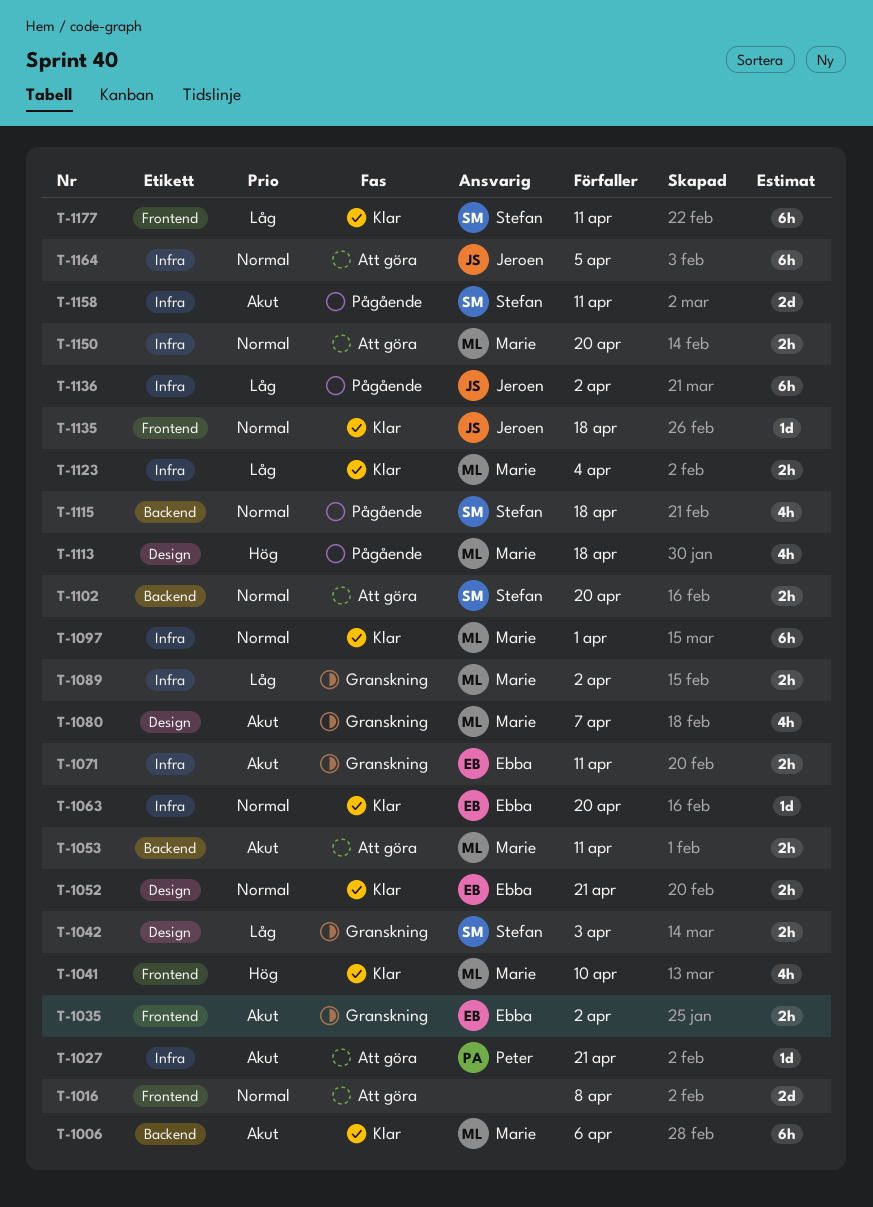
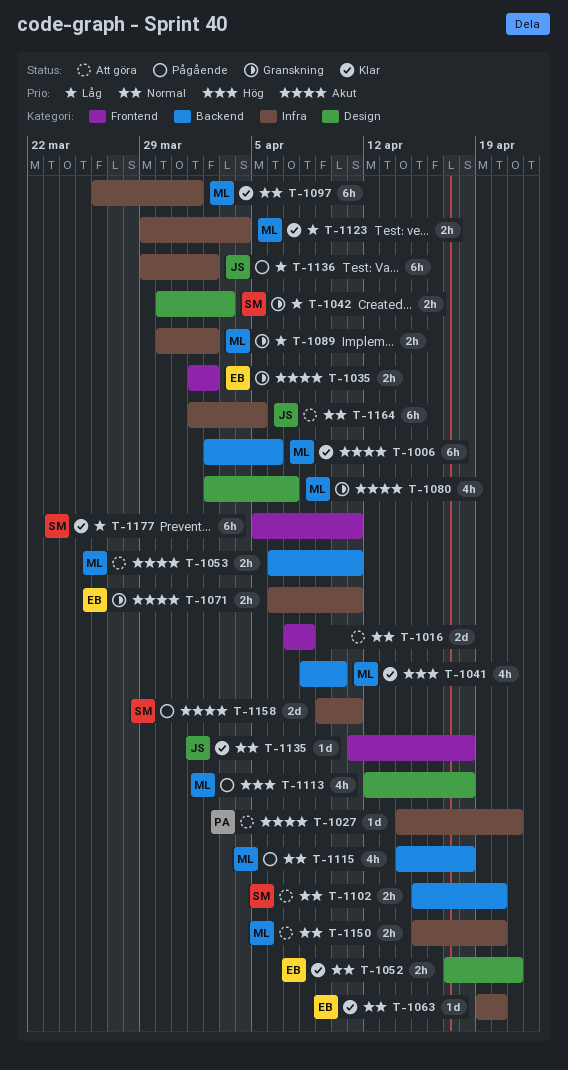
T-1041, label: Frontend -> Backend
T-1115, owner: Stefan -> Marie

